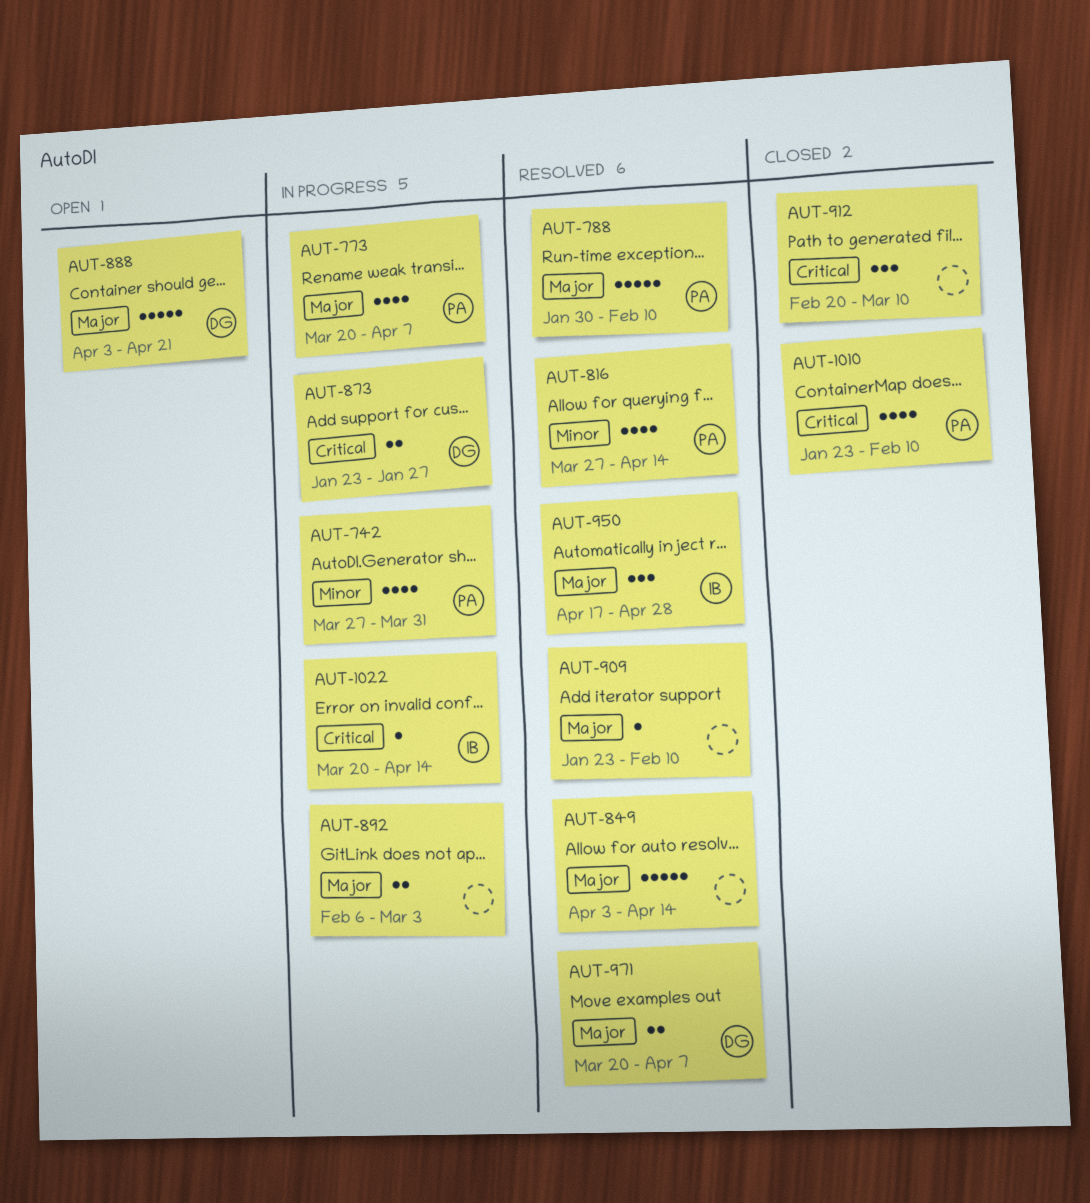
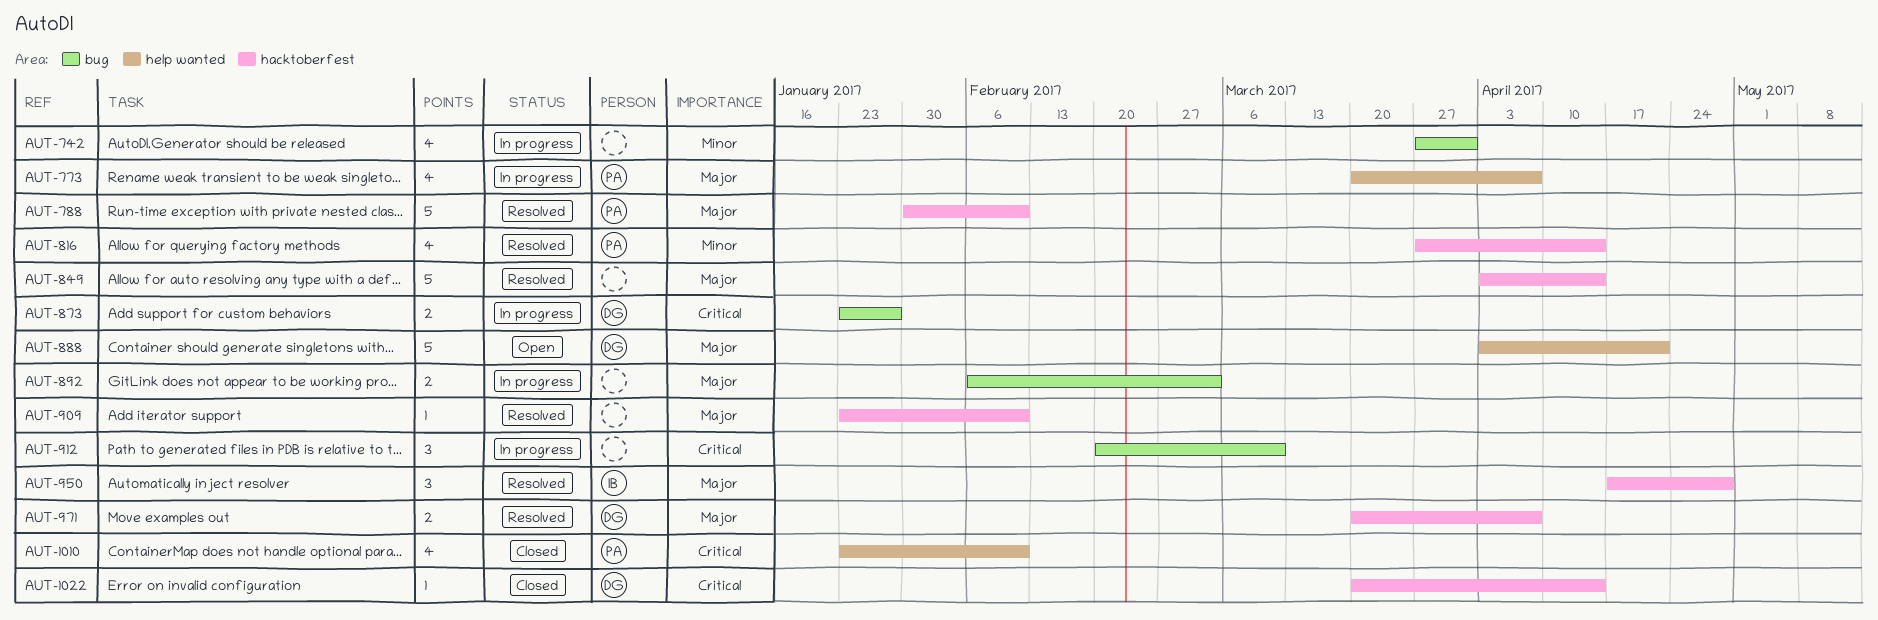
AUT-742, owner: PA -> none
AUT-912, status: Closed -> In progress
AUT-1022, status: In progress -> Closed
AUT-1022, owner: IB -> DG

